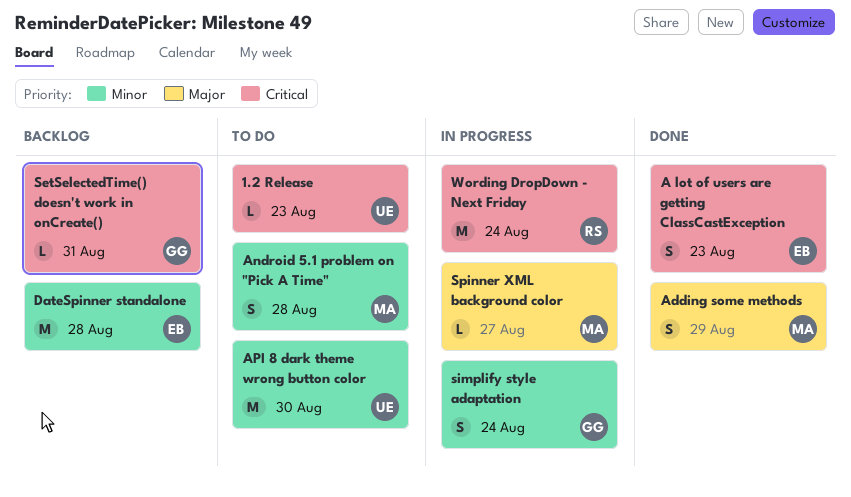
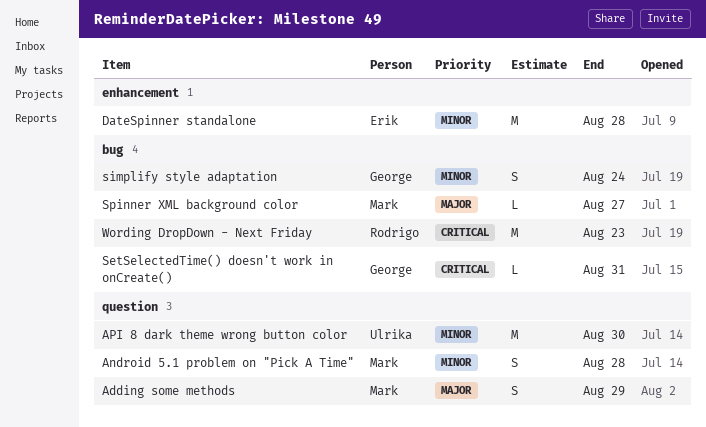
1.2 Release: present -> none
A lot of users are getting ClassCastException: present -> none
Wording DropDown - Next Friday, due: Aug 24 -> Aug 23

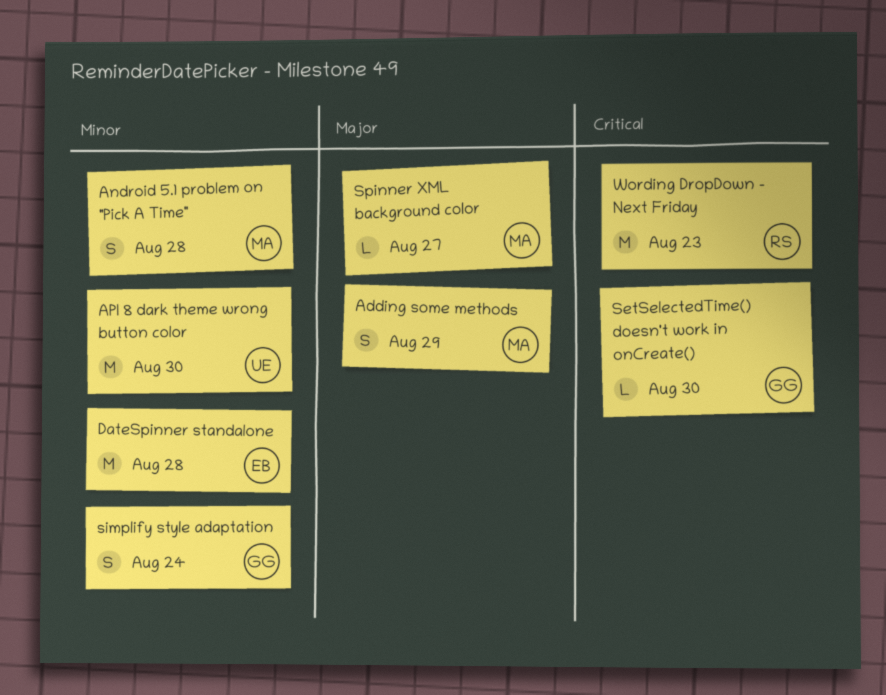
SetSelectedTime() doesn't work in onCreate(), due: Aug 31 -> Aug 30

